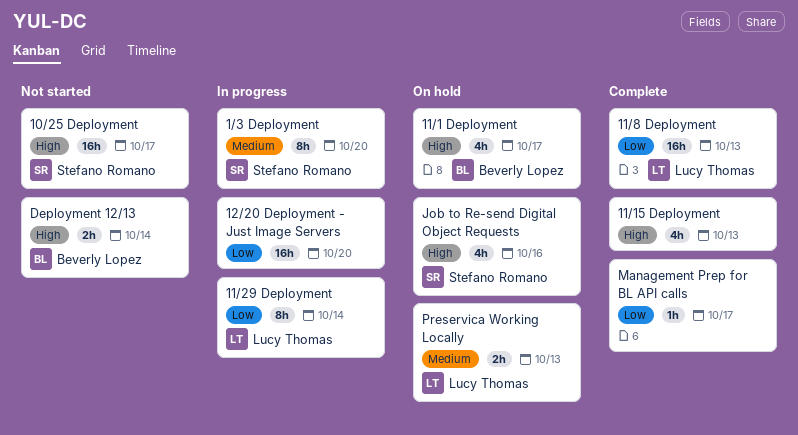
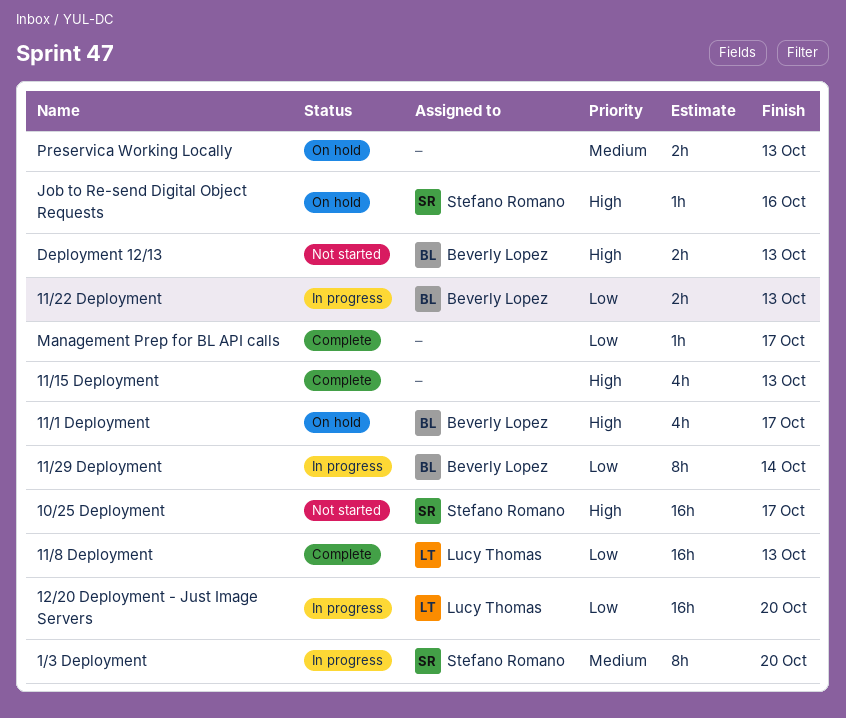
11/22 Deployment: none -> present
11/29 Deployment, owner: Lucy Thomas -> Beverly Lopez
12/20 Deployment - Just Image Servers, owner: none -> Lucy Thomas
Deployment 12/13, due: Oct 14 -> Oct 13
Job to Re-send Digital Object Requests, estimate: 4h -> 1h
Preservica Working Locally, owner: Lucy Thomas -> none

